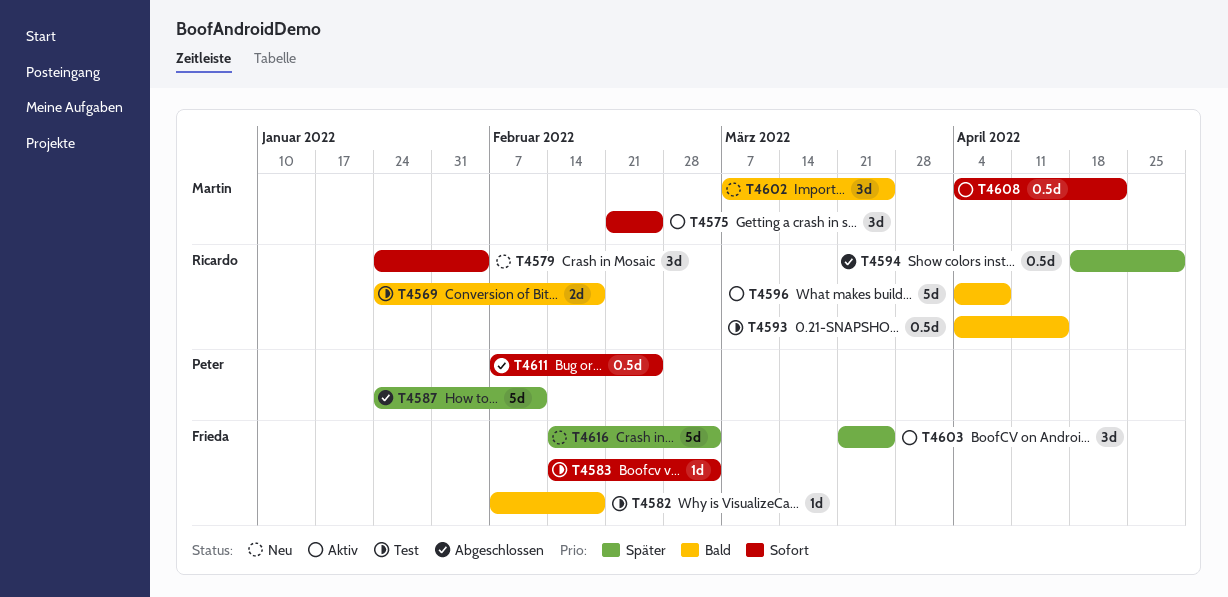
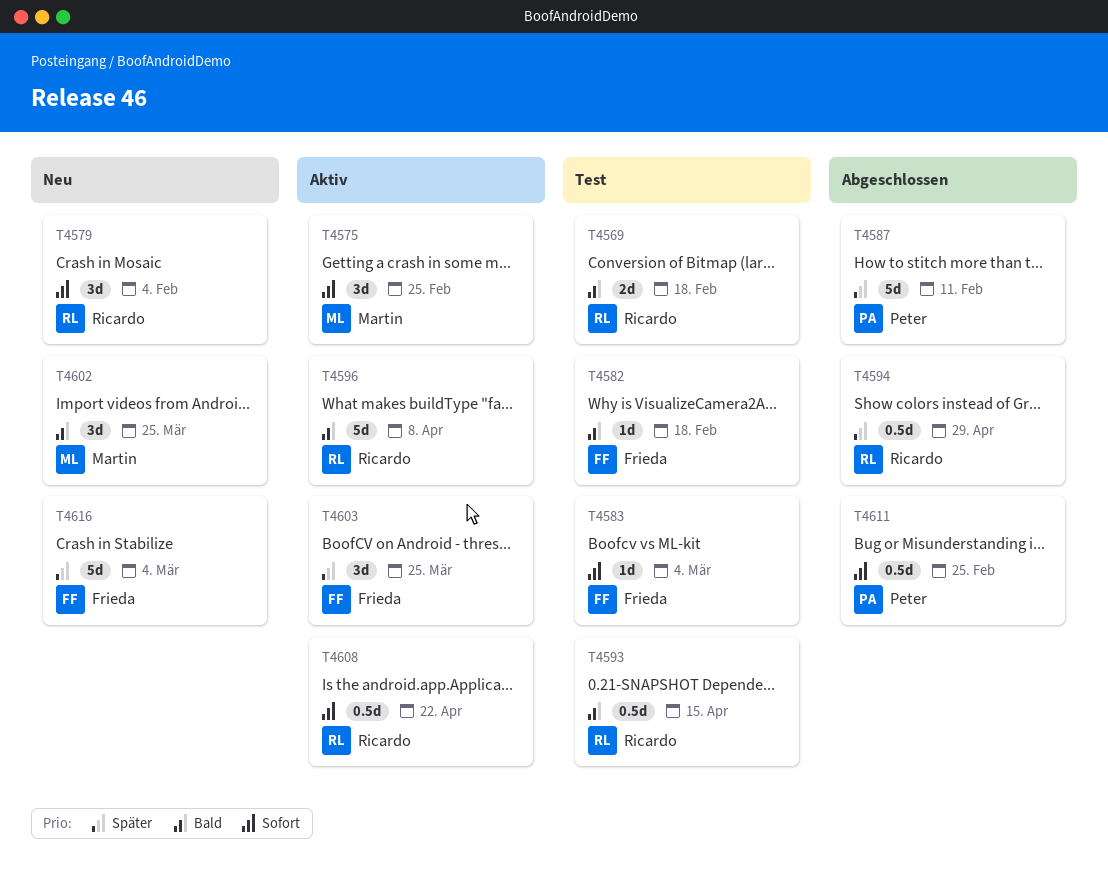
T4608, owner: Martin -> Ricardo

